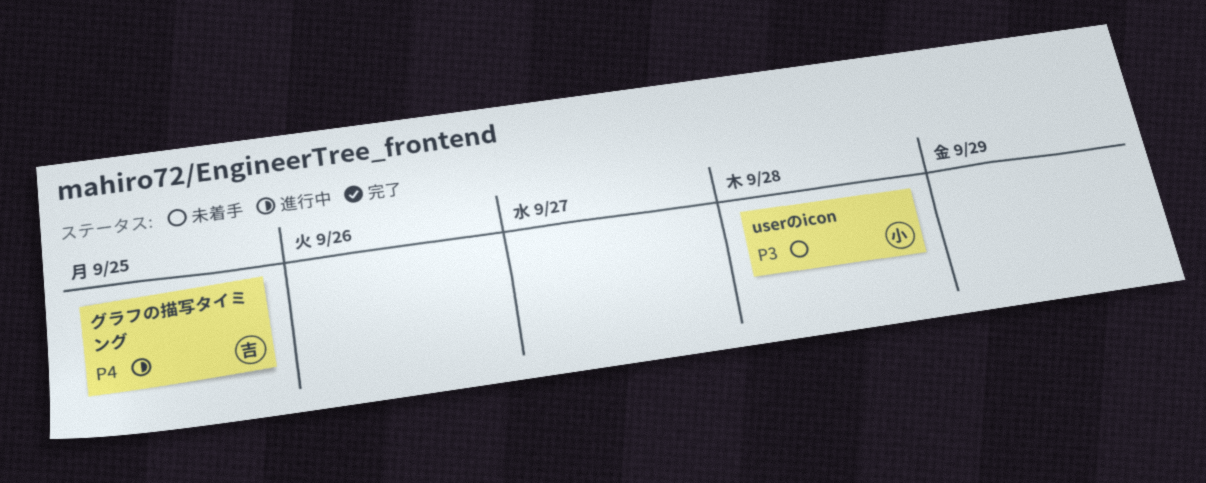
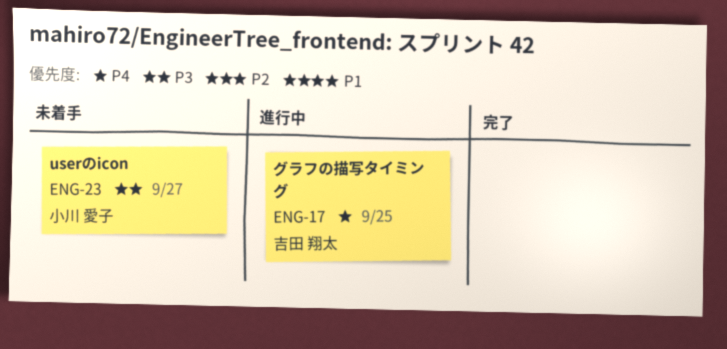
userのicon, due: Sep 28 -> Sep 27

